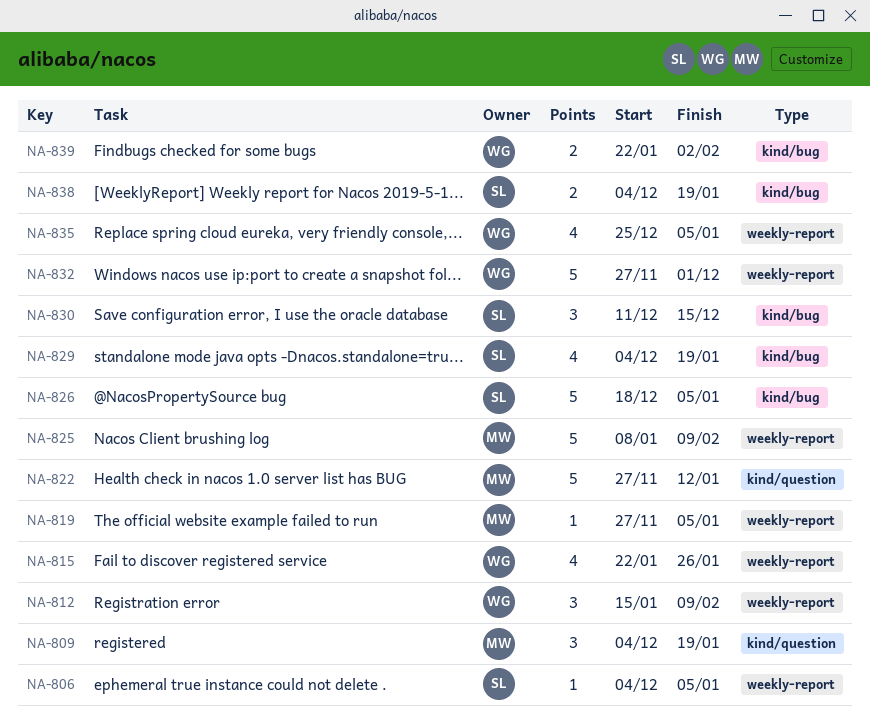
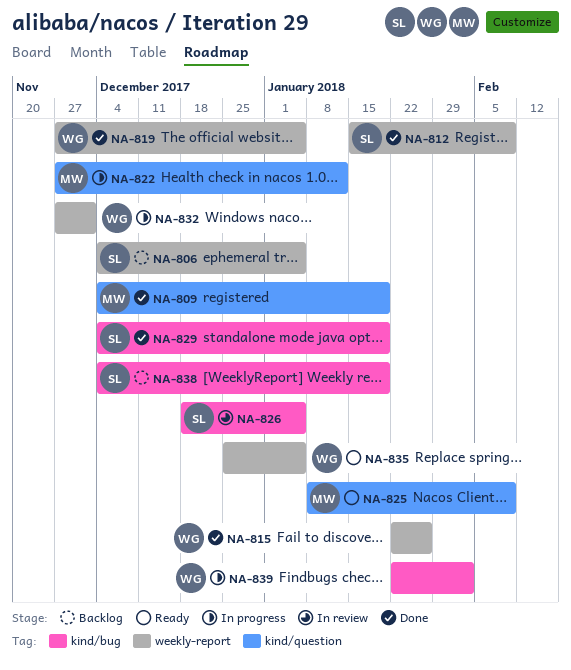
NA-812, owner: WG -> SL
NA-819, owner: MW -> WG
NA-825, label: weekly-report -> kind/question
NA-830: present -> none

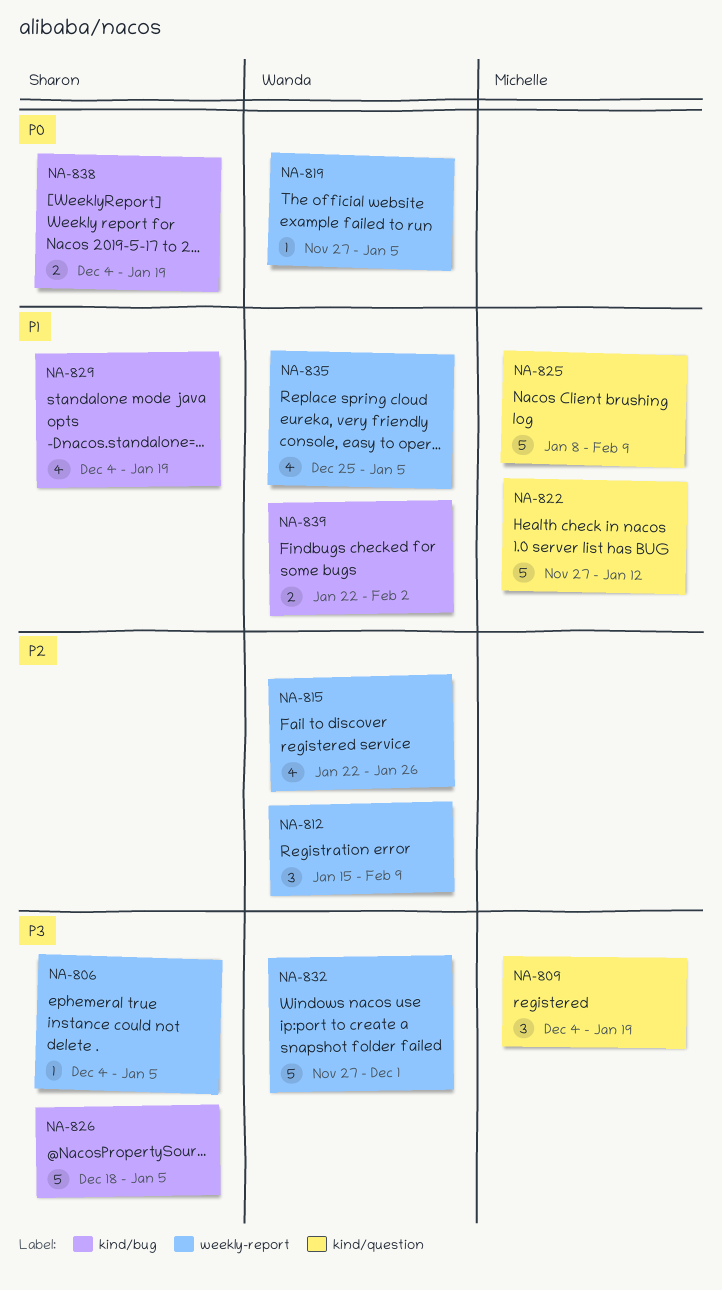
NA-812, owner: Sharon -> Wanda

